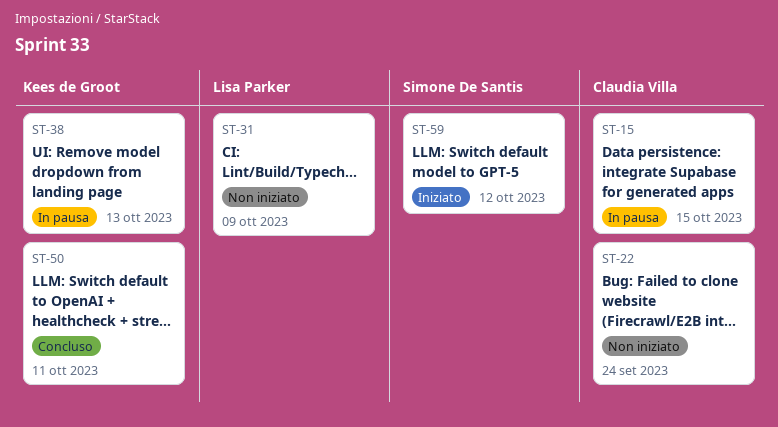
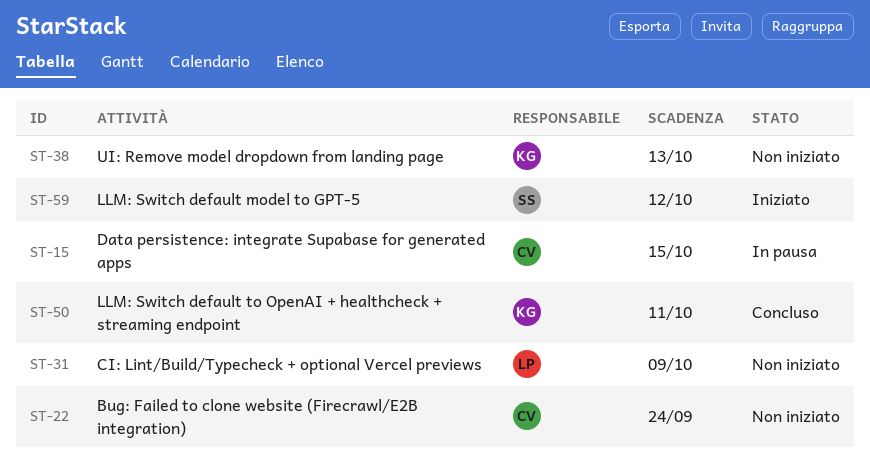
ST-38, status: In pausa -> Non iniziato

